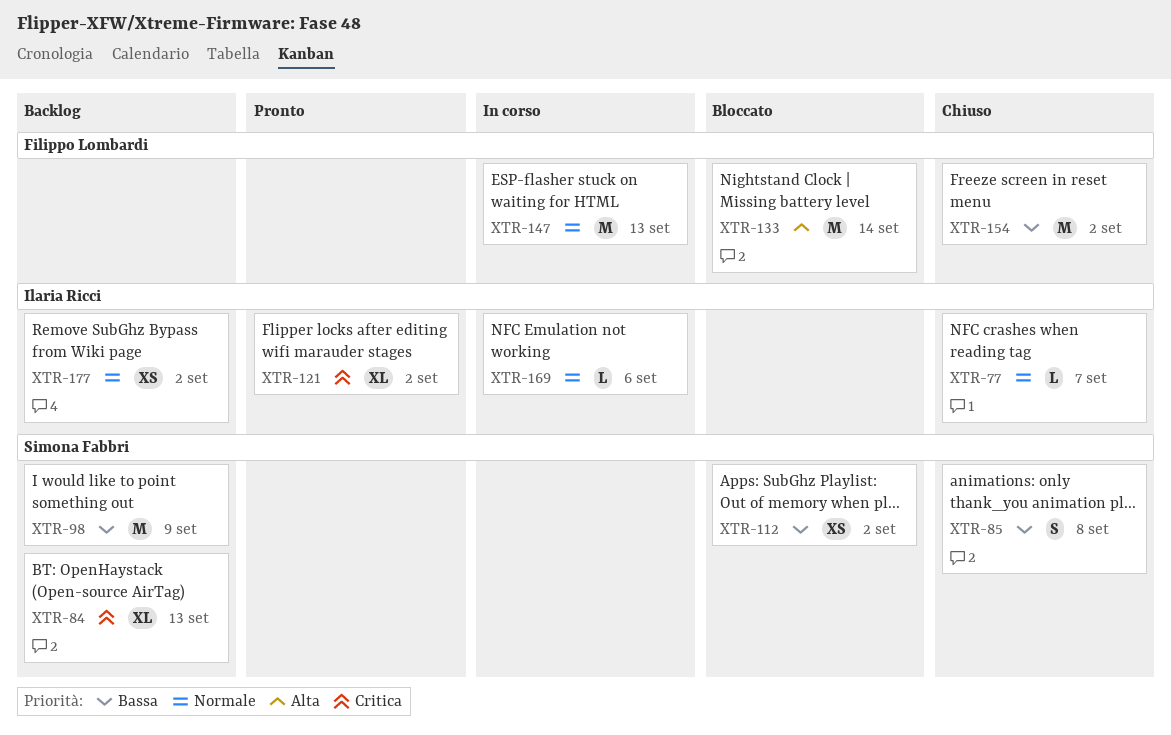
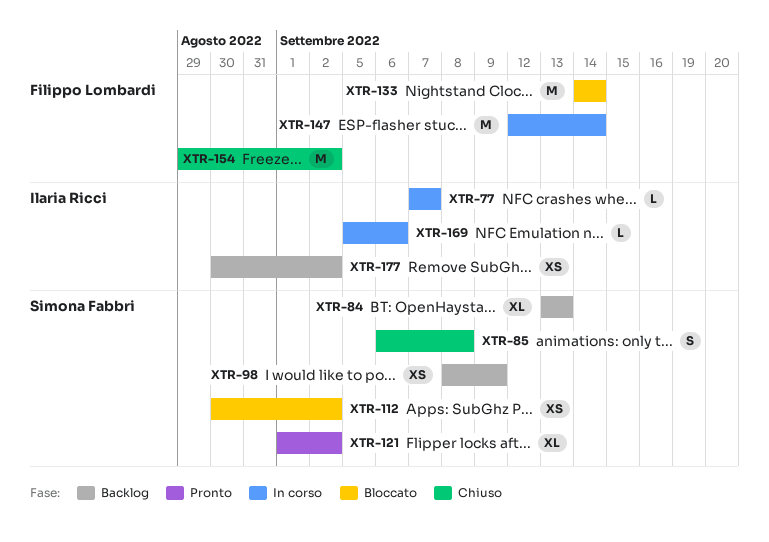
XTR-77, status: Chiuso -> In corso
XTR-98, estimate: M -> XS
XTR-121, owner: Ilaria Ricci -> Simona Fabbri
XTR-147, due: Sep 13 -> Sep 14

